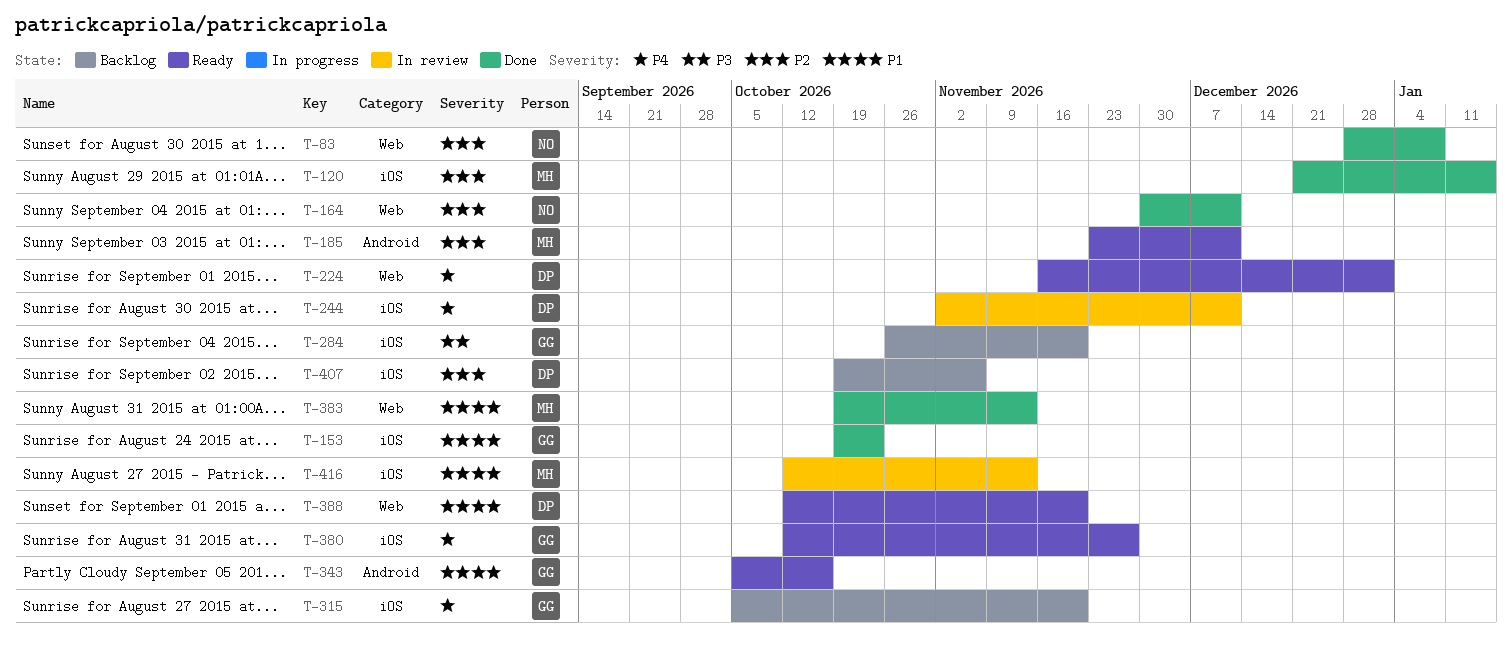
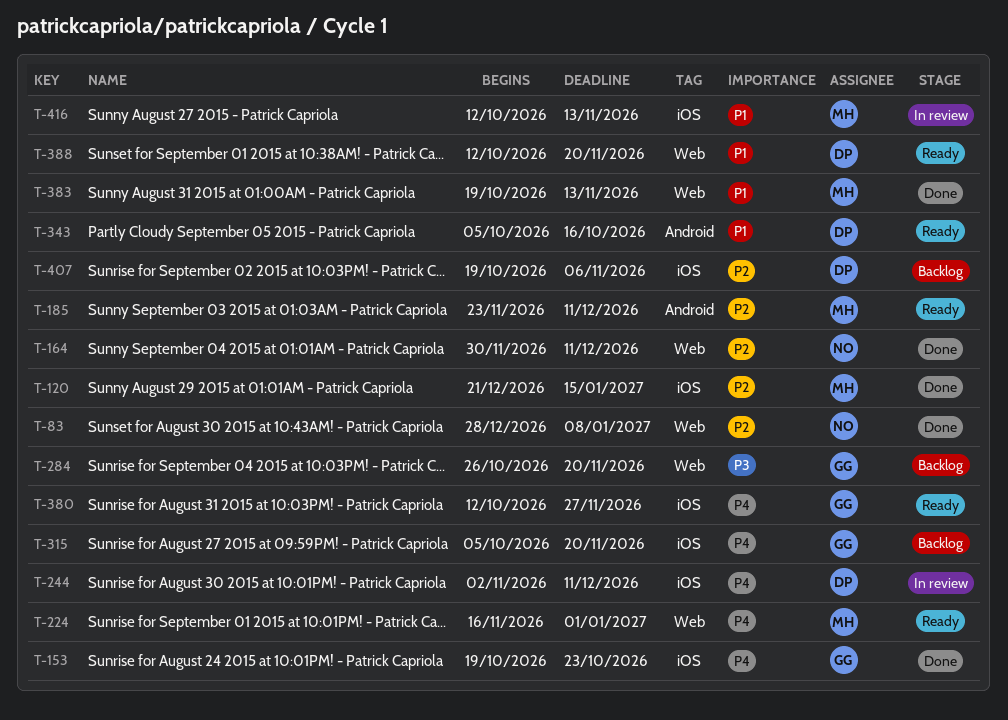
T-153, priority: P1 -> P4
T-224, owner: DP -> MH
T-284, label: iOS -> Web
T-343, owner: GG -> DP

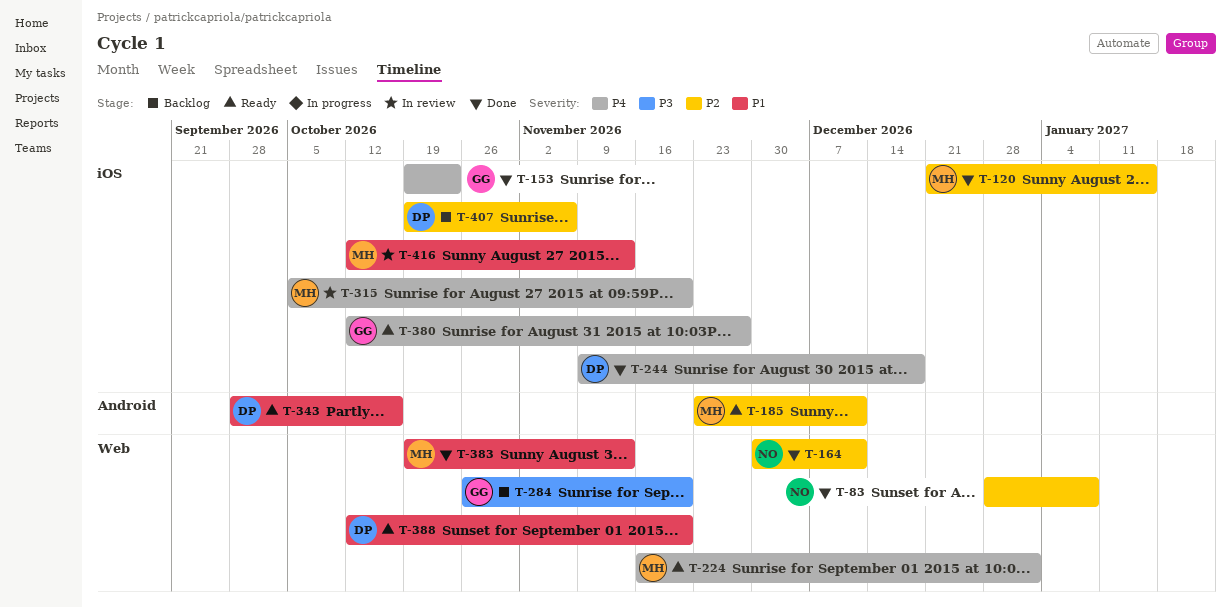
T-244, status: In review -> Done
T-244, start: Nov 2 -> Nov 9
T-244, due: Dec 11 -> Dec 18
T-315, status: Backlog -> In review
T-315, owner: GG -> MH
T-343, start: Oct 5 -> Sep 28

